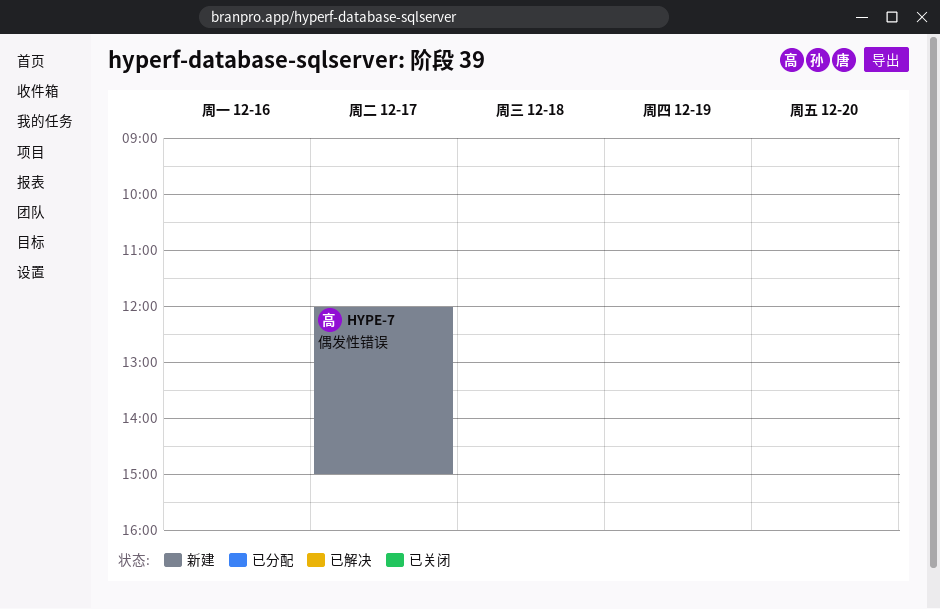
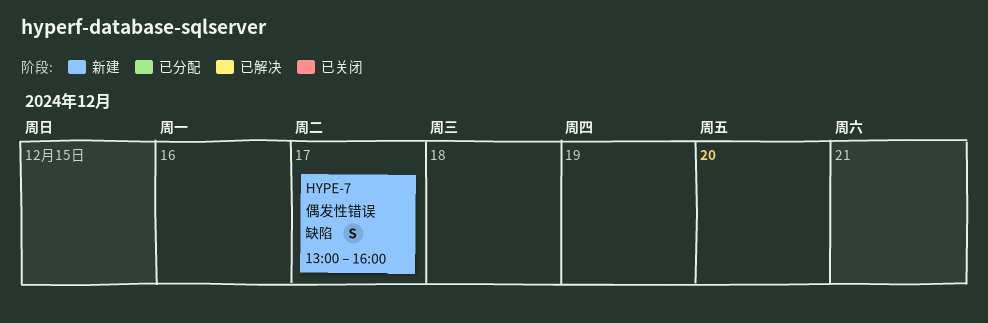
HYPE-7, begins: 12:00 -> 13:00
HYPE-7, ends: 15:00 -> 16:00

